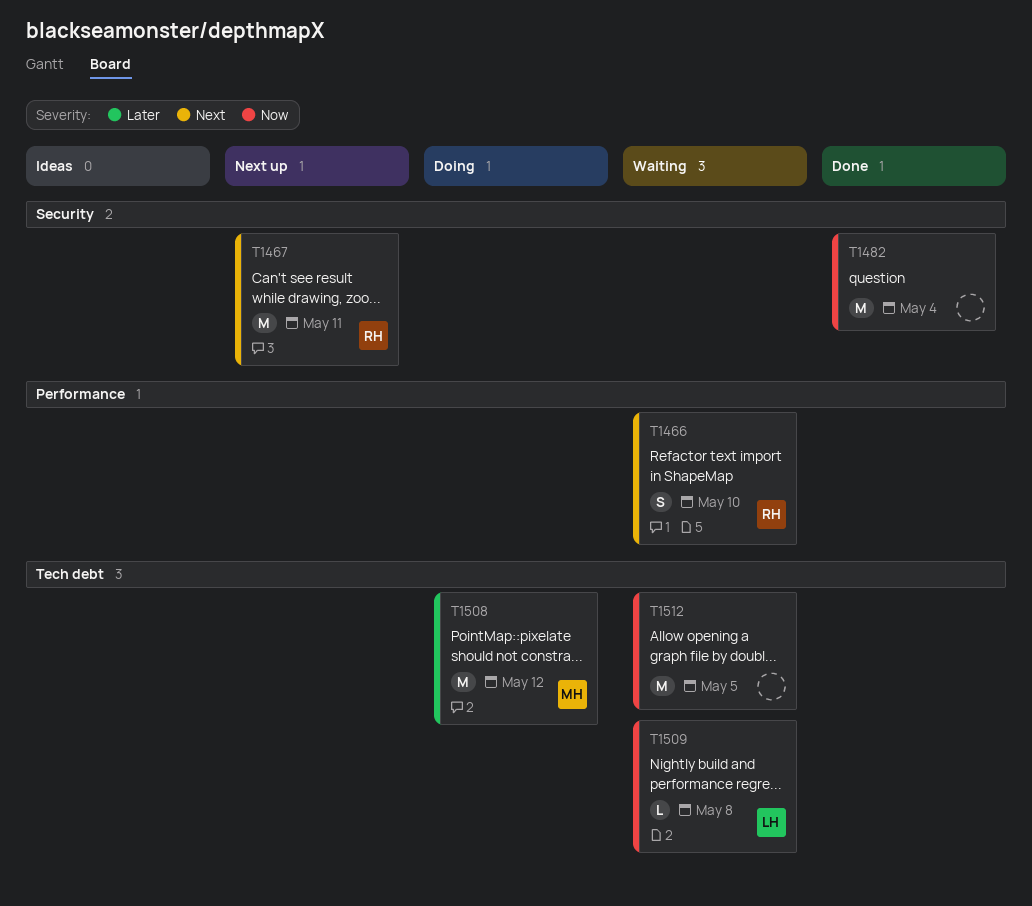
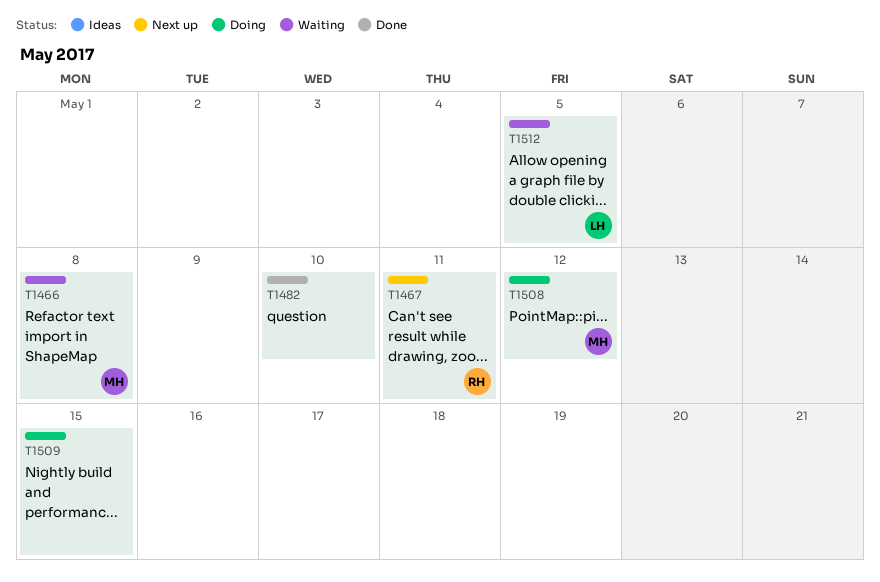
T1466, owner: RH -> MH
T1466, due: May 10 -> May 8
T1482, due: May 4 -> May 10
T1509, status: Waiting -> Doing
T1509, owner: LH -> none
T1509, due: May 8 -> May 15
T1512, owner: none -> LH

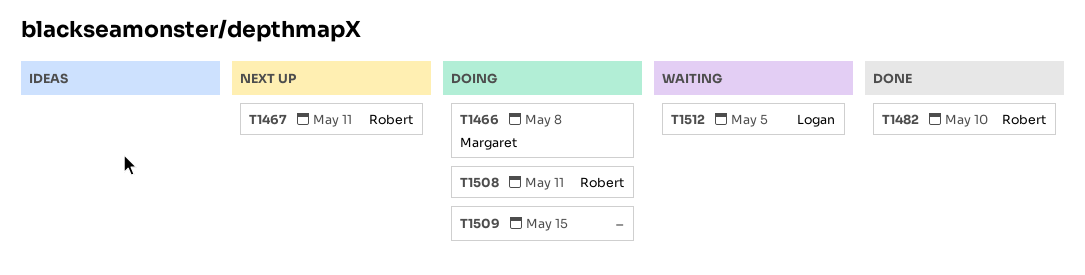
T1466, status: Waiting -> Doing
T1482, owner: none -> Robert
T1508, owner: Margaret -> Robert
T1508, due: May 12 -> May 11

